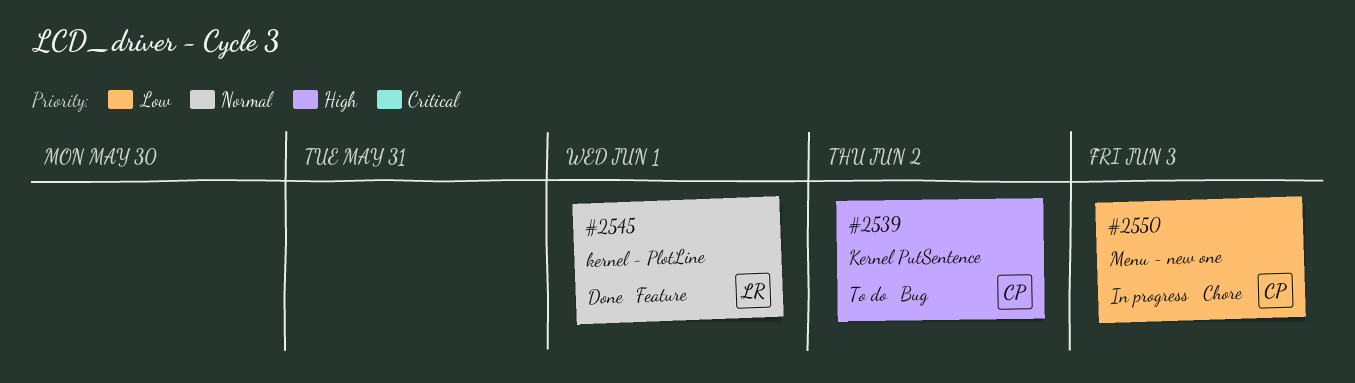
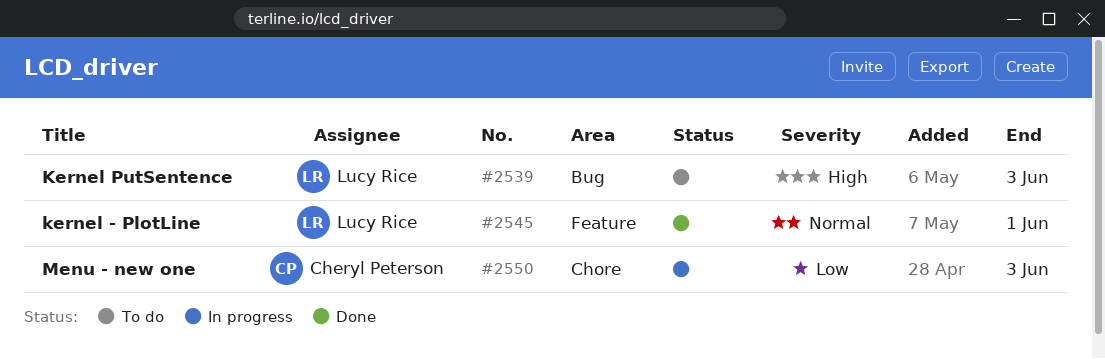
#2539, owner: Cheryl Peterson -> Lucy Rice
#2539, due: Jun 2 -> Jun 3

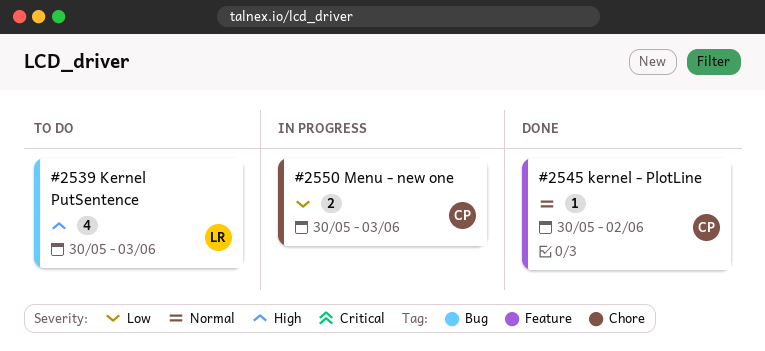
#2545, owner: Lucy Rice -> Cheryl Peterson
#2545, due: Jun 1 -> Jun 2

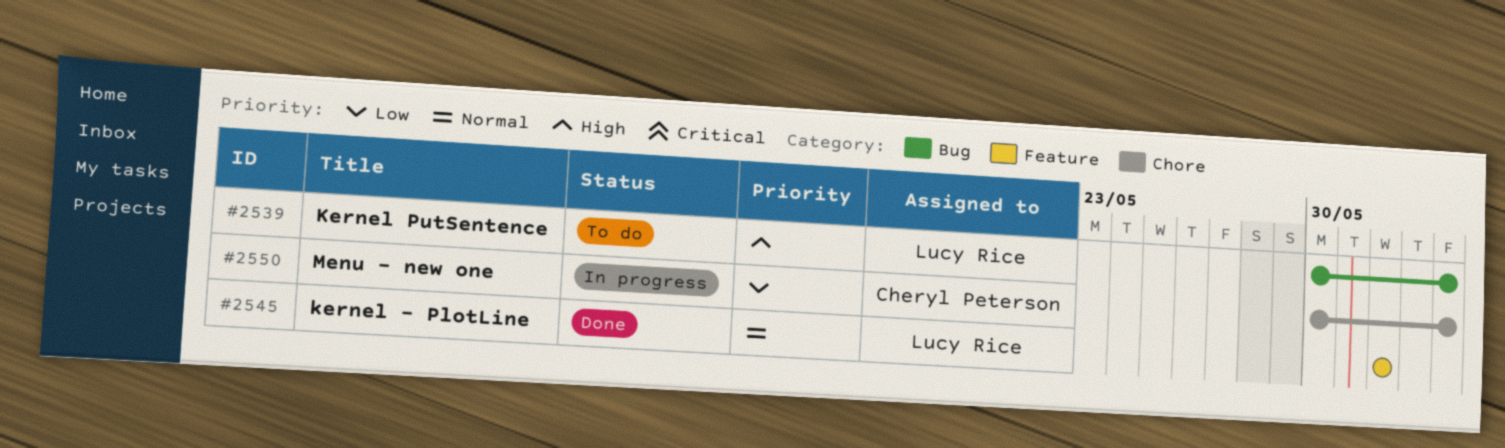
#2545, owner: Cheryl Peterson -> Lucy Rice
#2545, start: May 30 -> Jun 1
#2545, due: Jun 2 -> Jun 1

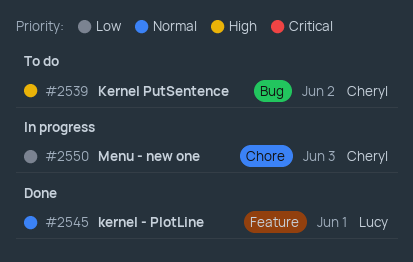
#2539, owner: Lucy Rice -> Cheryl Peterson
#2539, due: Jun 3 -> Jun 2

